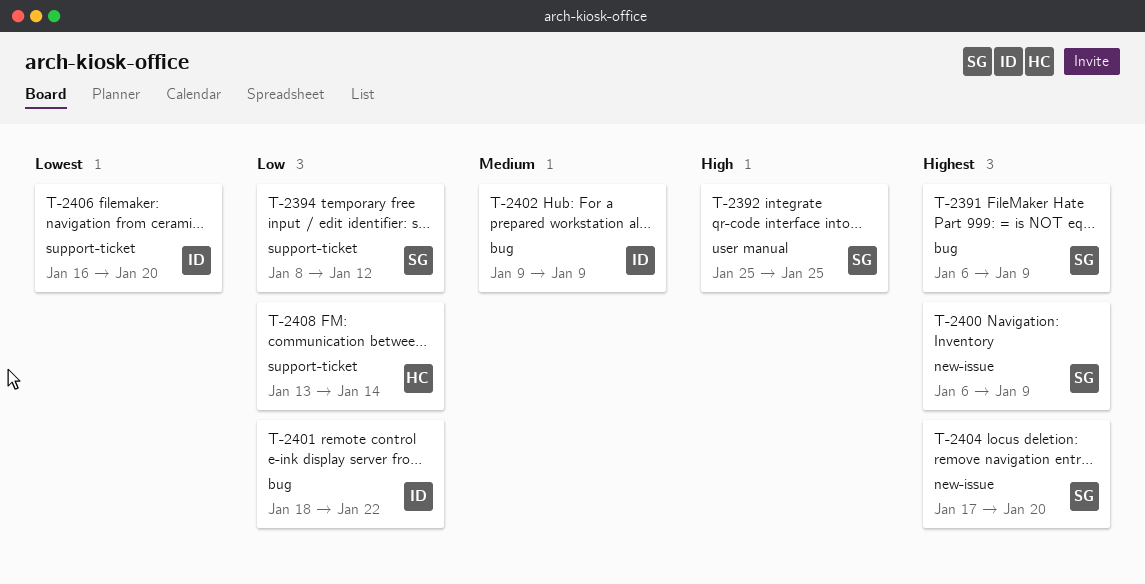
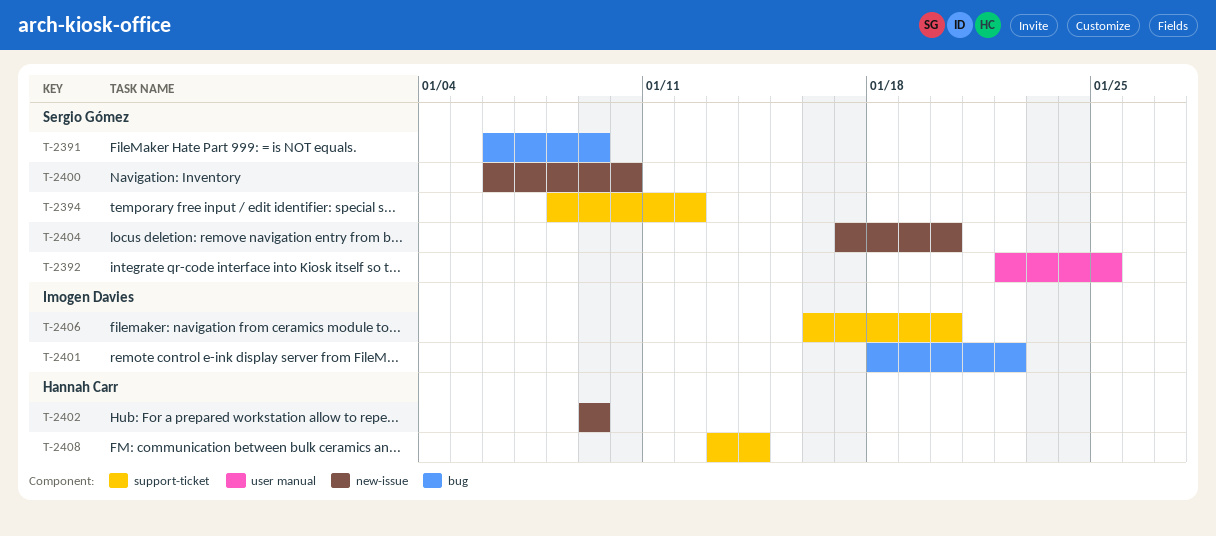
T-2392, start: Jan 25 -> Jan 22
T-2400, due: Jan 9 -> Jan 10
T-2402, owner: Imogen Davies -> Hannah Carr
T-2402, label: bug -> new-issue

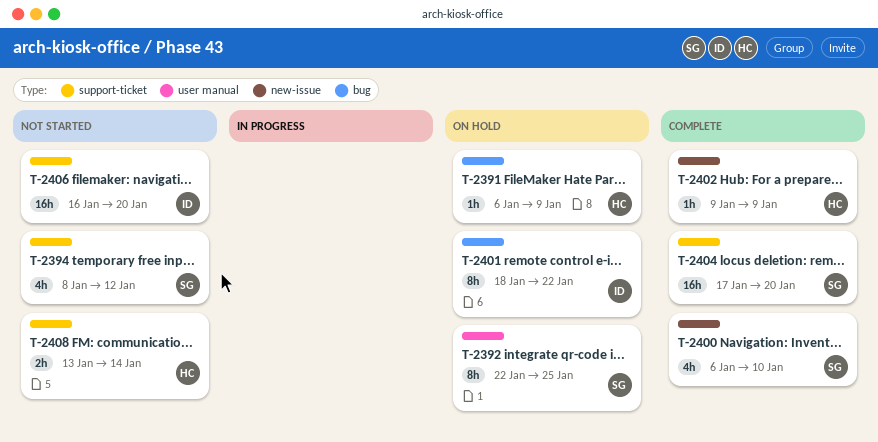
T-2391, owner: Sergio Gómez -> Hannah Carr
T-2404, label: new-issue -> support-ticket

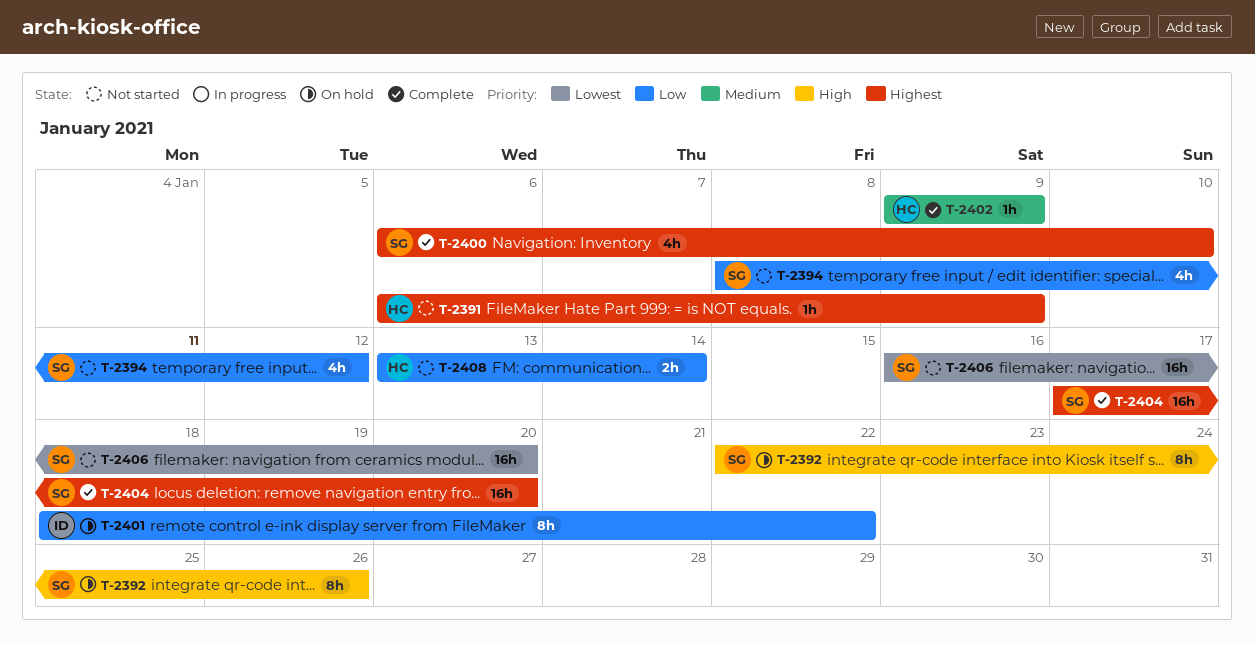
T-2391, status: On hold -> Not started
T-2392, due: Jan 25 -> Jan 26
T-2406, owner: ID -> SG

